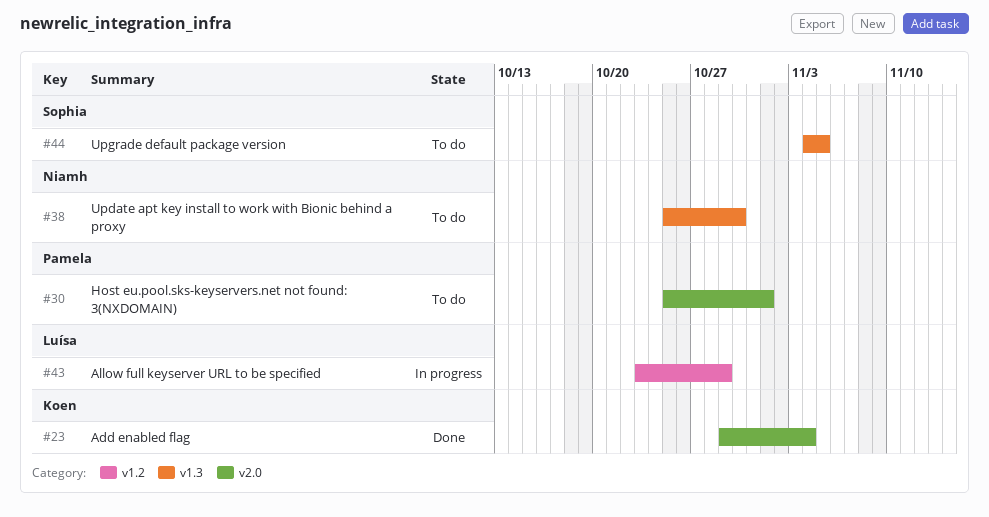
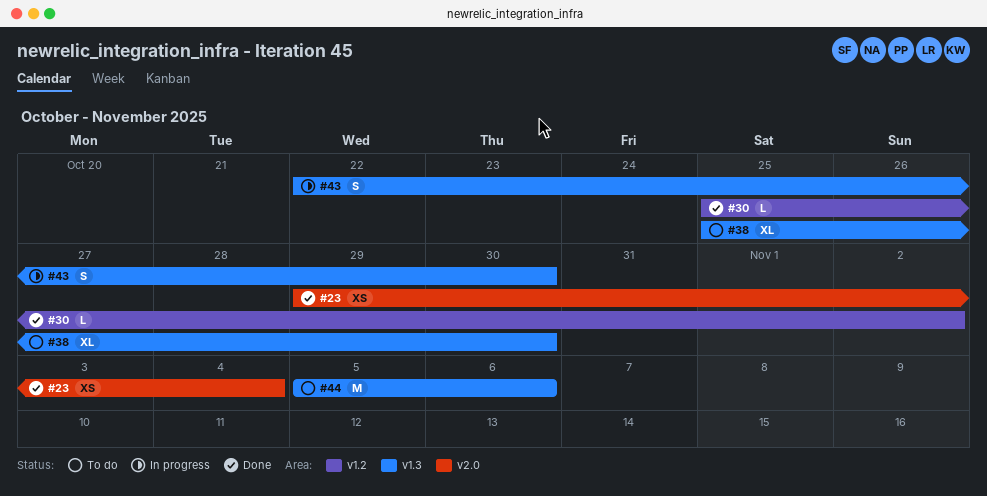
#30, status: To do -> Done
#30, label: v2.0 -> v1.2
#30, due: Nov 1 -> Nov 2
#43, label: v1.2 -> v1.3
#43, start: Oct 23 -> Oct 22
#43, due: Oct 29 -> Oct 30
#44, start: Nov 4 -> Nov 5
#44, due: Nov 5 -> Nov 6

